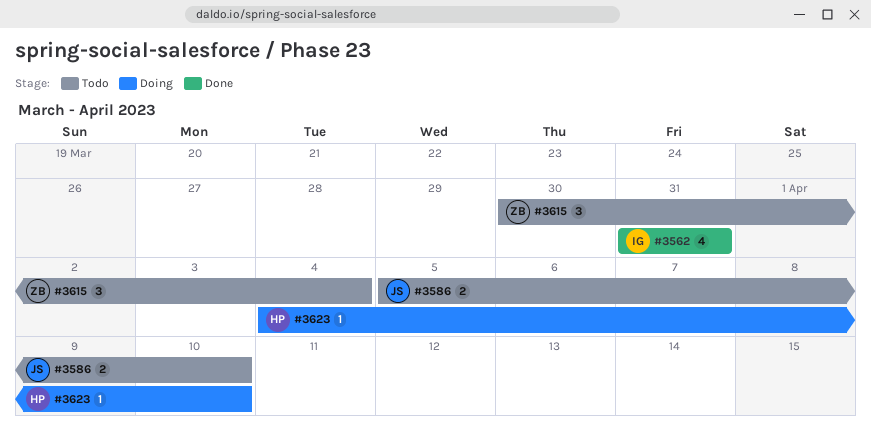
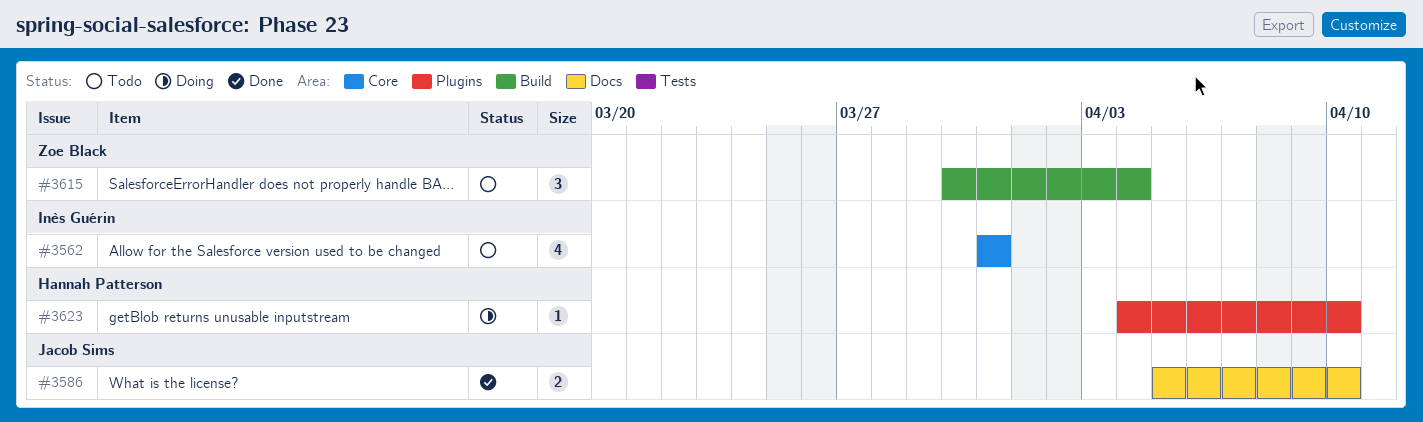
#3562, status: Done -> Todo
#3586, status: Todo -> Done

